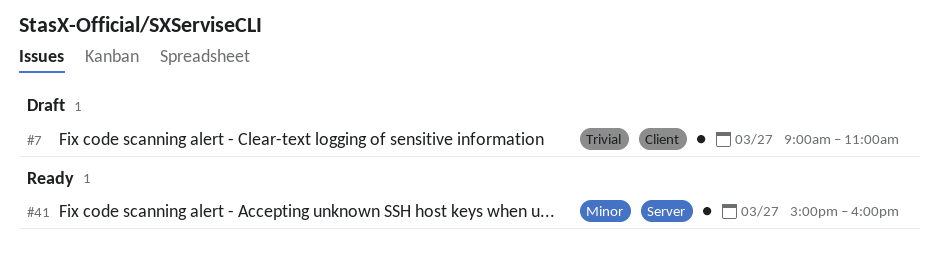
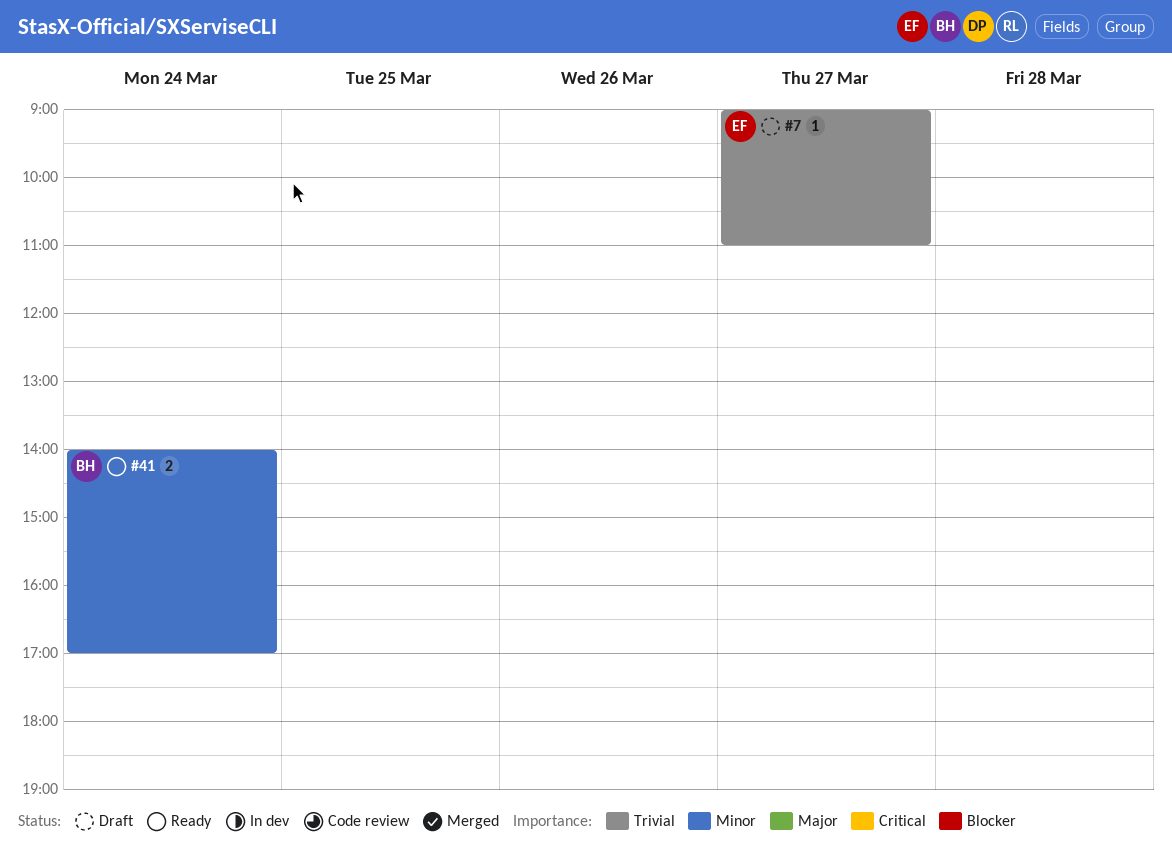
#41, estimate: 1 -> 2
#41, day: Mar 27 -> Mar 24
#41, begins: 15:00 -> 14:00
#41, ends: 16:00 -> 17:00

